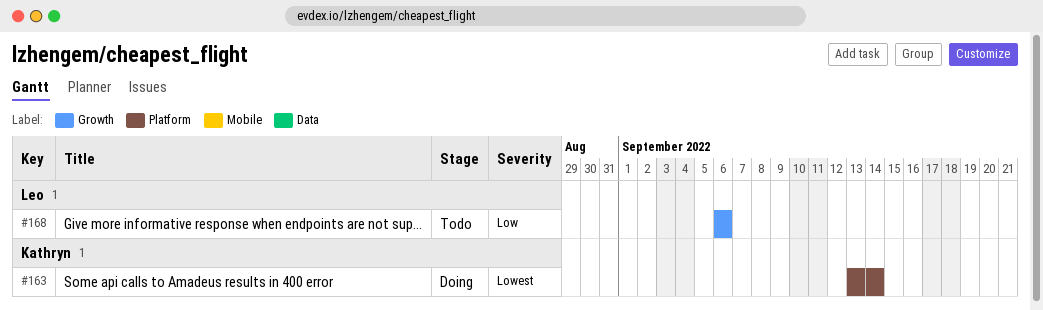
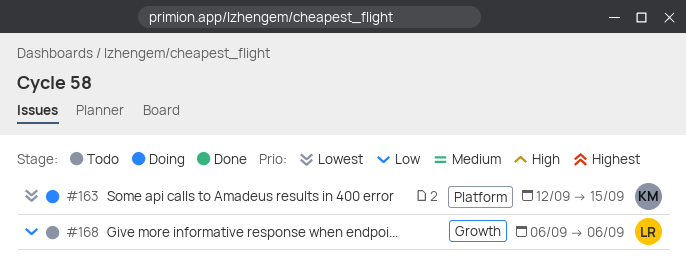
#163, start: Sep 13 -> Sep 12
#163, due: Sep 14 -> Sep 15

